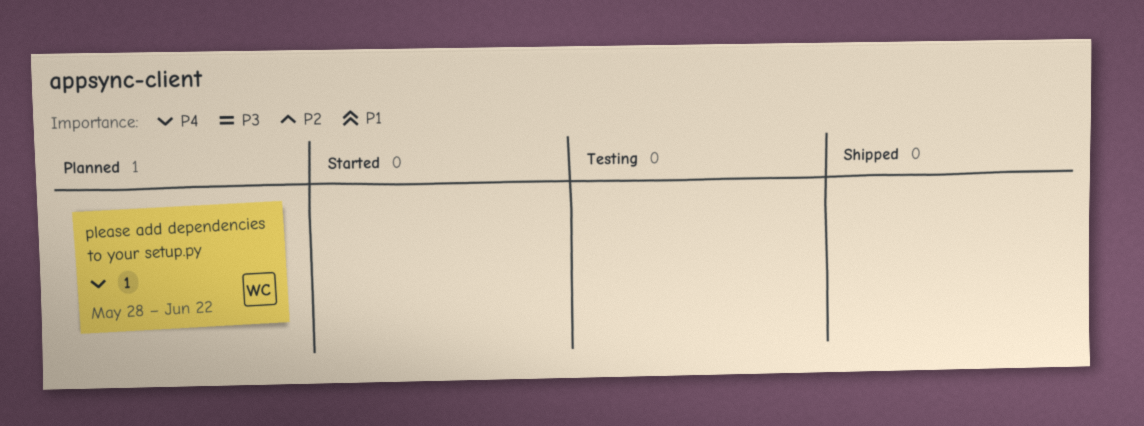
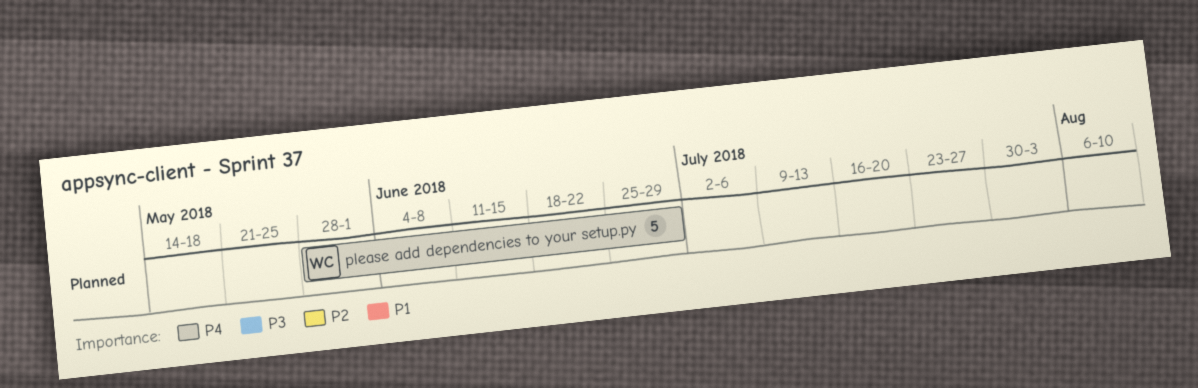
please add dependencies to your setup.py, estimate: 1 -> 5
please add dependencies to your setup.py, due: Jun 22 -> Jun 29

